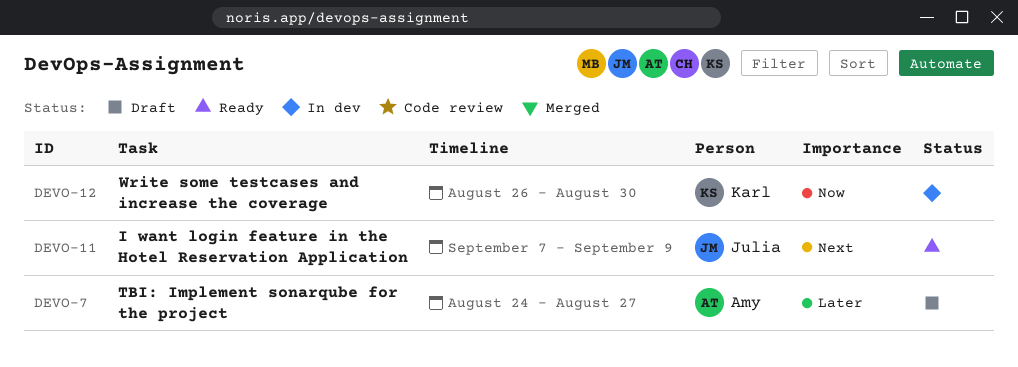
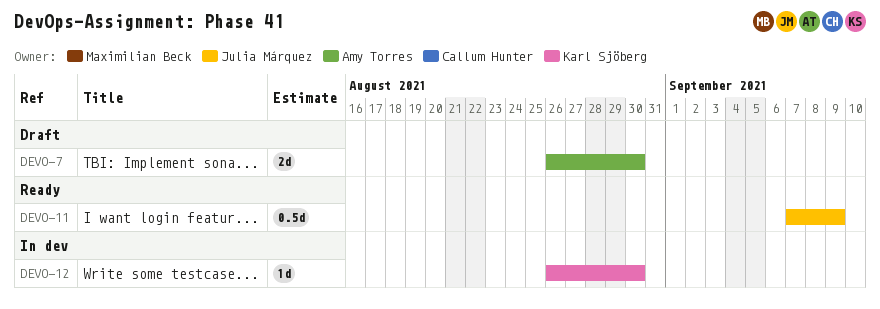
DEVO-7, start: Aug 24 -> Aug 26
DEVO-7, due: Aug 27 -> Aug 30

